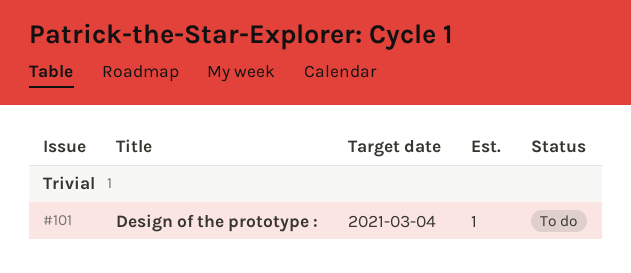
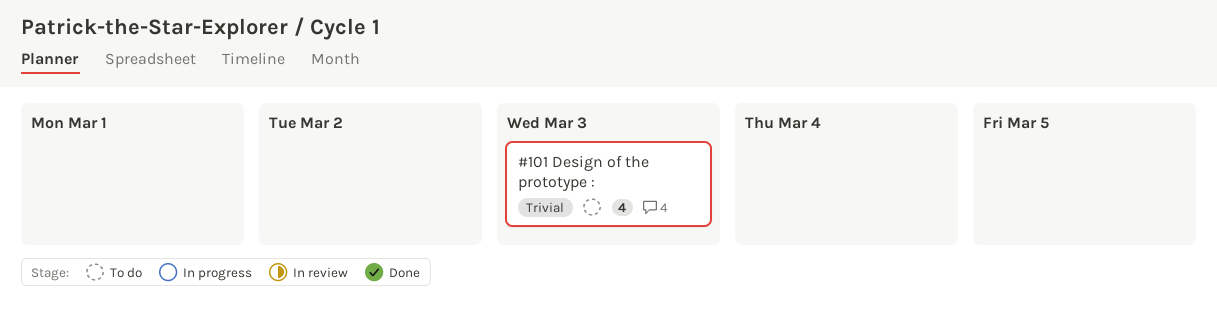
#101, estimate: 1 -> 4
#101, due: Mar 4 -> Mar 3

